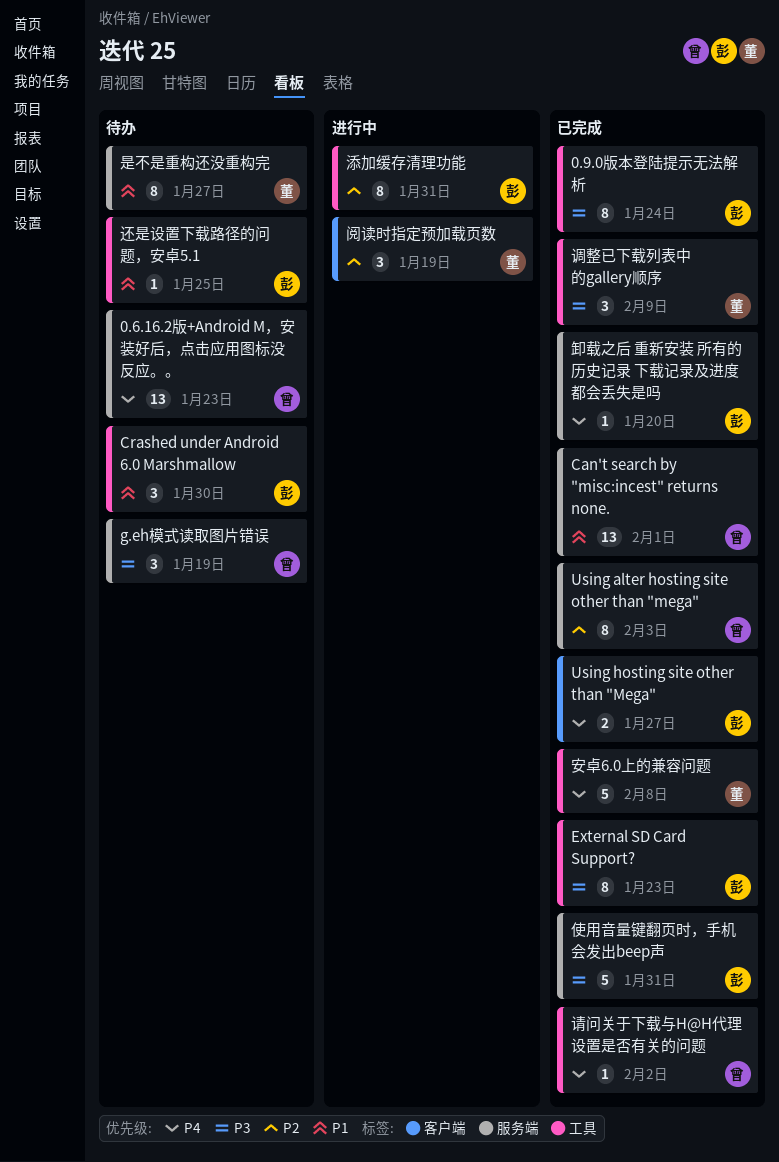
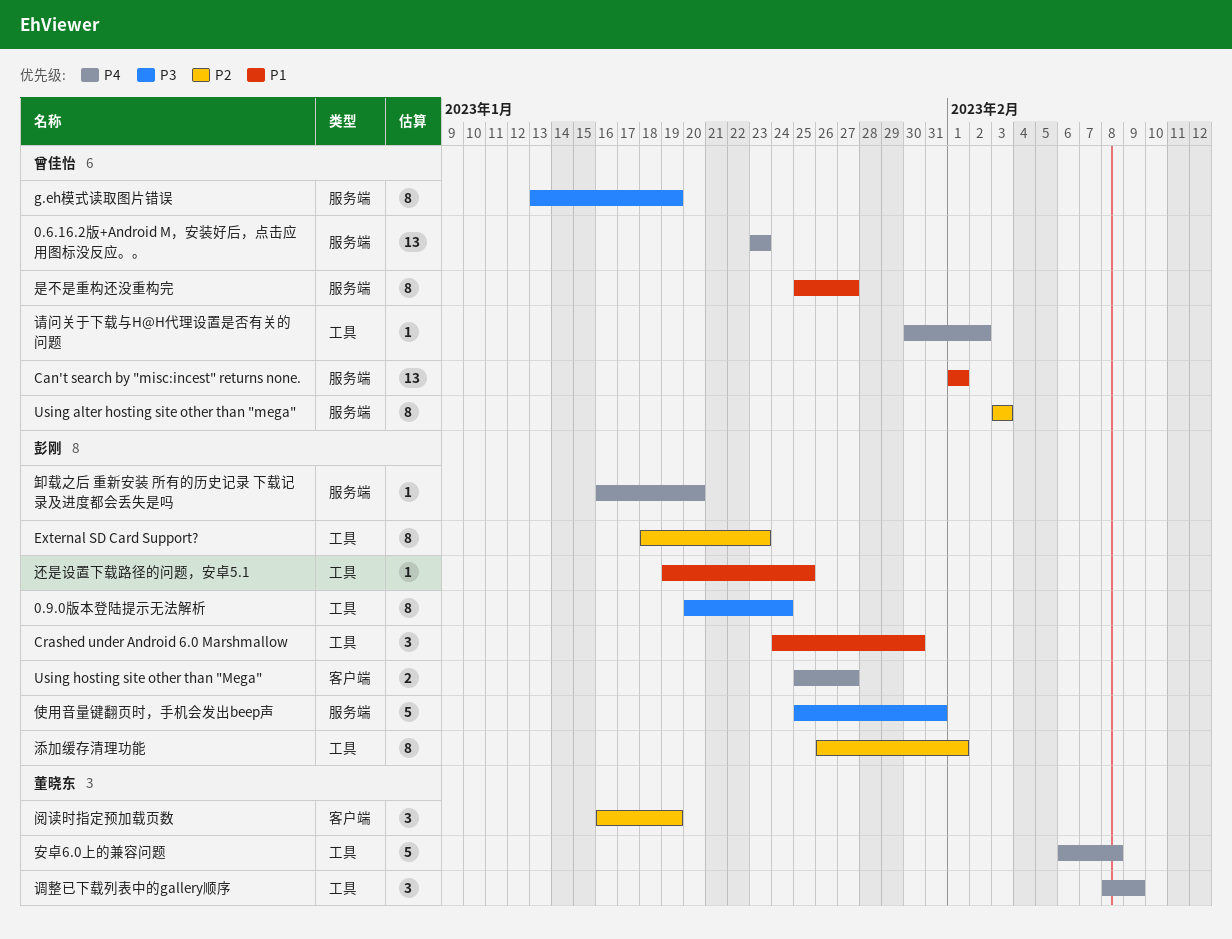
External SD Card Support?, priority: P3 -> P2
g.eh模式读取图片错误, estimate: 3 -> 8
是不是重构还没重构完, owner: 董晓东 -> 曾佳怡
添加缓存清理功能, due: Jan 31 -> Feb 1
调整已下载列表中的gallery顺序, priority: P3 -> P4

